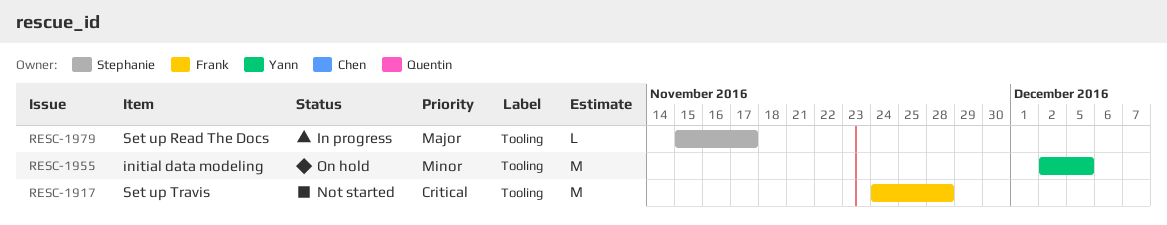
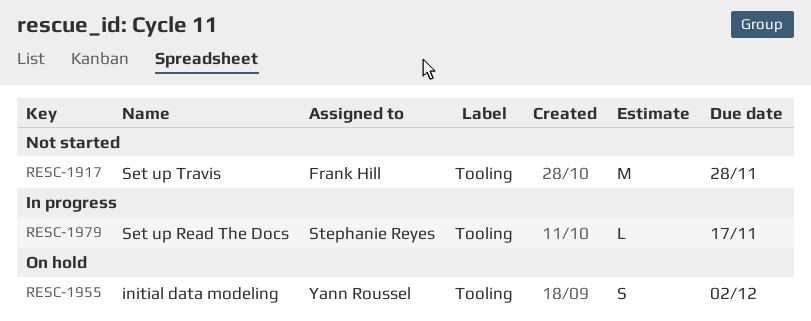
RESC-1955, estimate: M -> S
RESC-1955, due: Dec 5 -> Dec 2

